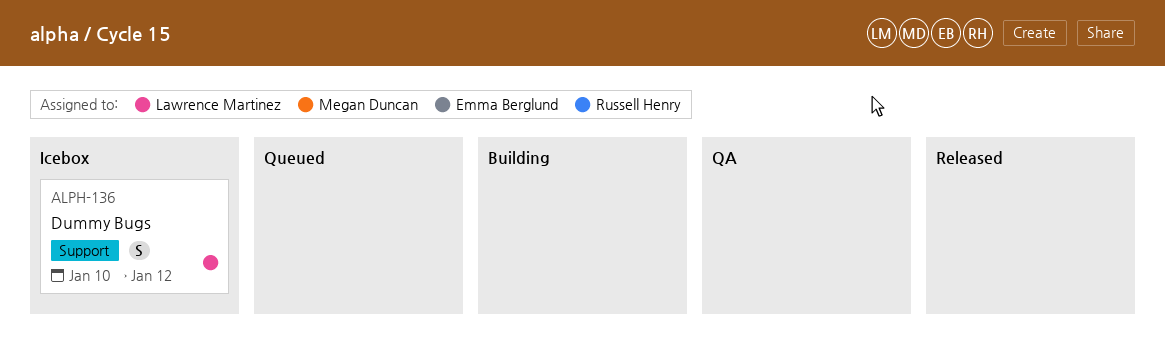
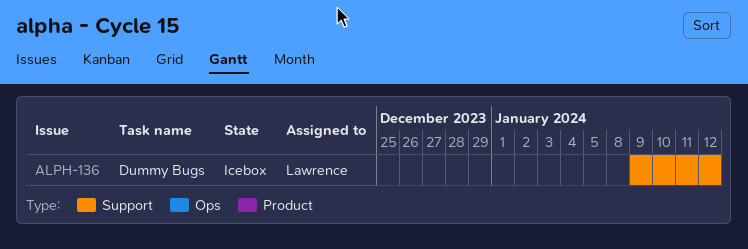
ALPH-136, start: Jan 10 -> Jan 9

